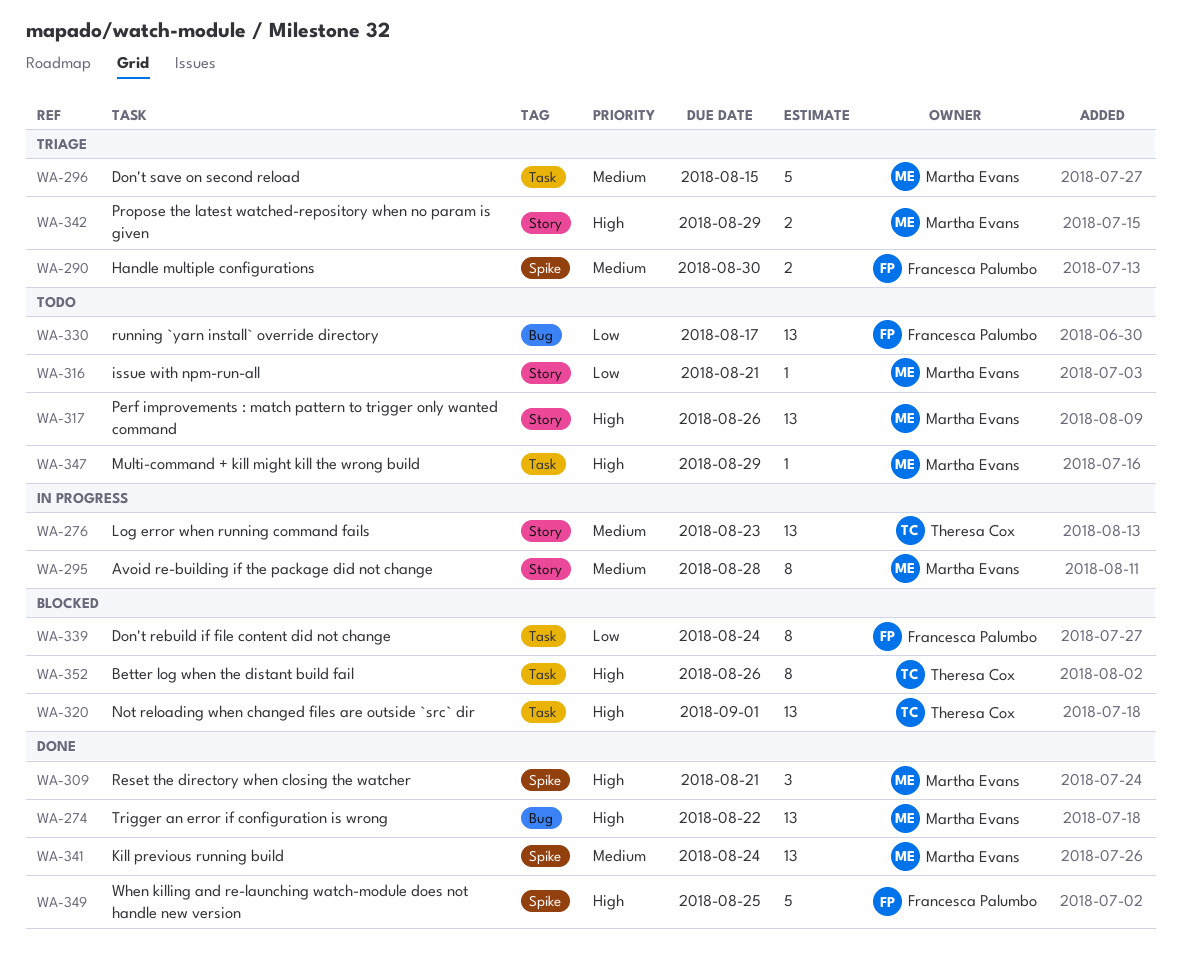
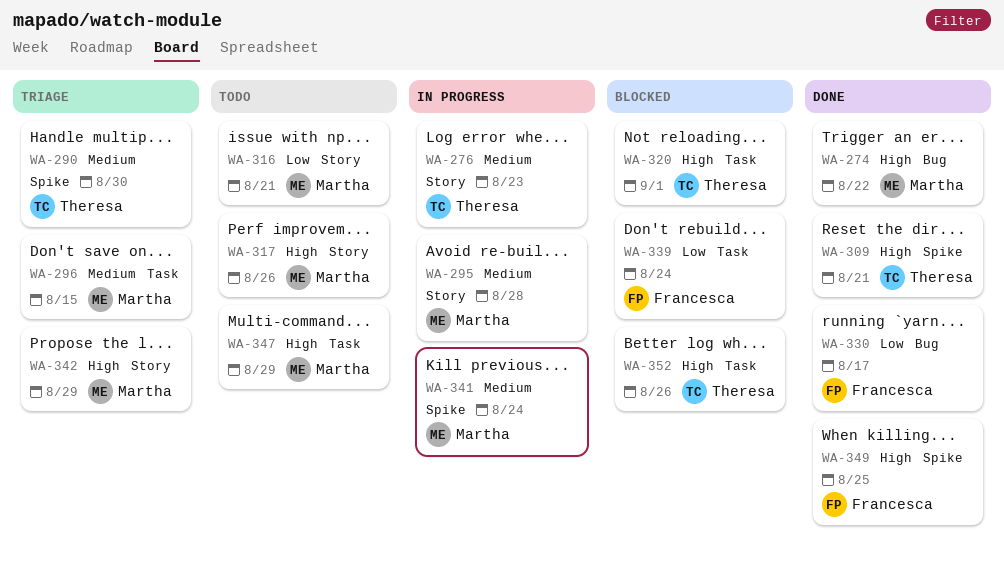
WA-290, owner: Francesca Palumbo -> Theresa Cox
WA-309, owner: Martha Evans -> Theresa Cox
WA-330, status: Todo -> Done
WA-341, status: Done -> In progress

